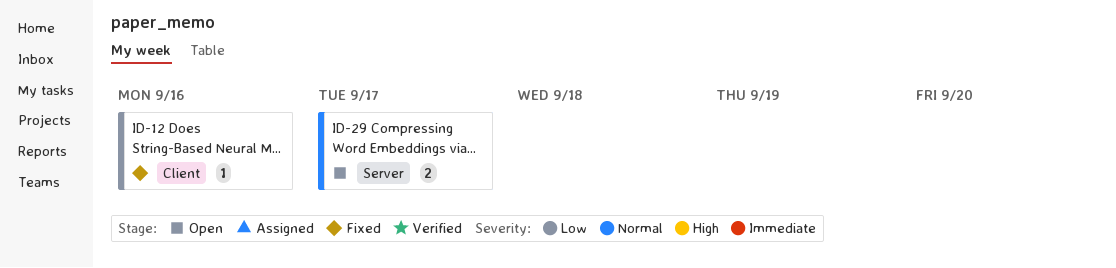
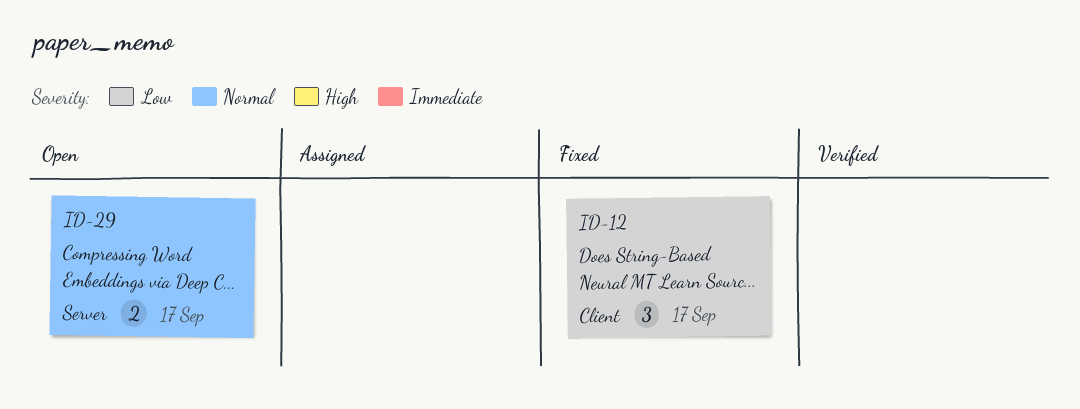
ID-12, estimate: 1 -> 3
ID-12, due: Sep 16 -> Sep 17

